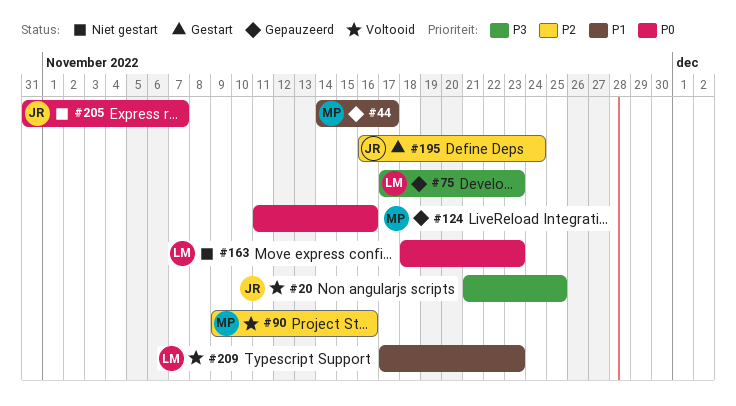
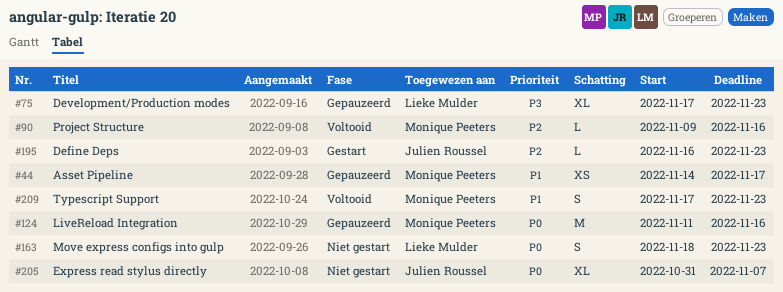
#20: present -> none
#195, due: Nov 24 -> Nov 23
#209, owner: Lieke Mulder -> Monique Peeters

